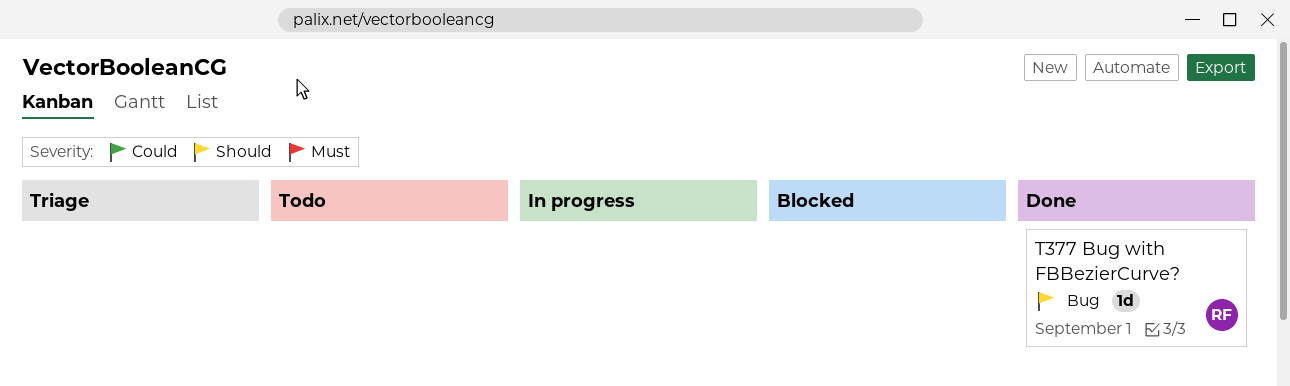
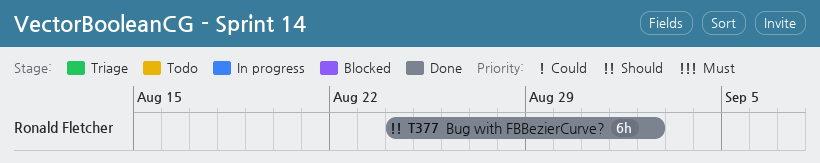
T377, estimate: 1d -> 6h
T377, due: Sep 1 -> Sep 2

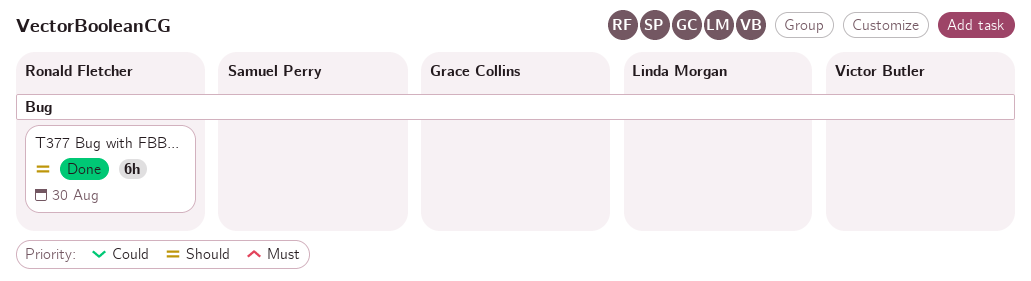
T377, due: Sep 2 -> Aug 30

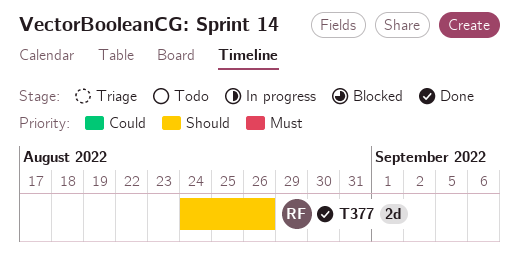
T377, estimate: 6h -> 2d
T377, due: Aug 30 -> Aug 26

